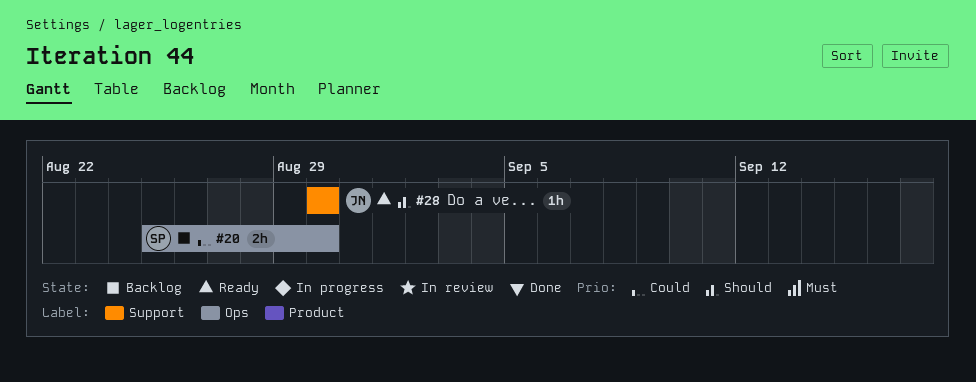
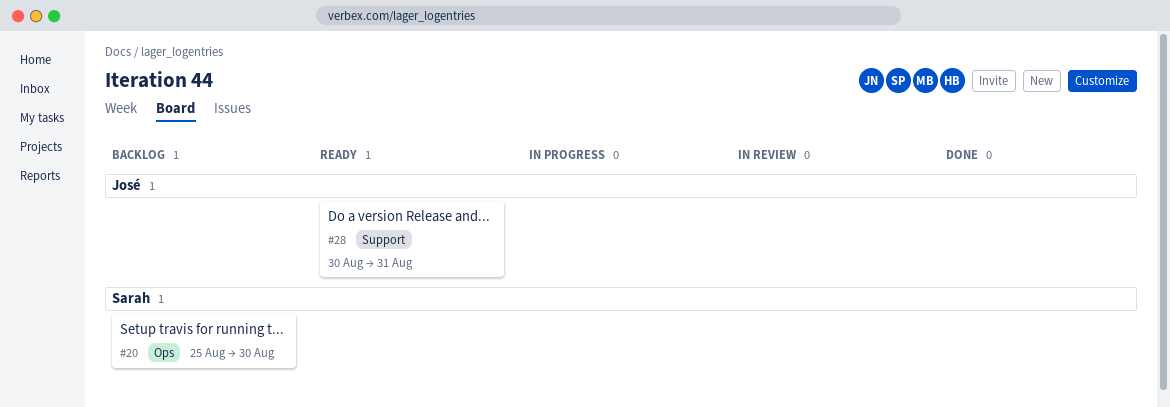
#28, due: Aug 30 -> Aug 31

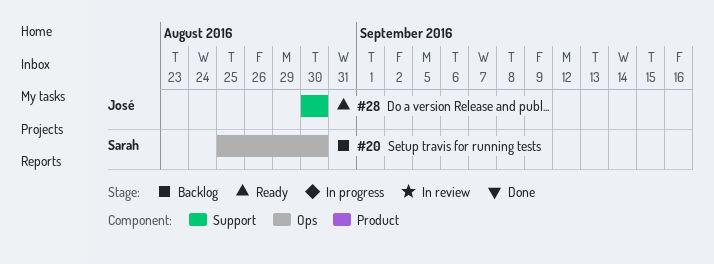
#28, due: Aug 31 -> Aug 30

